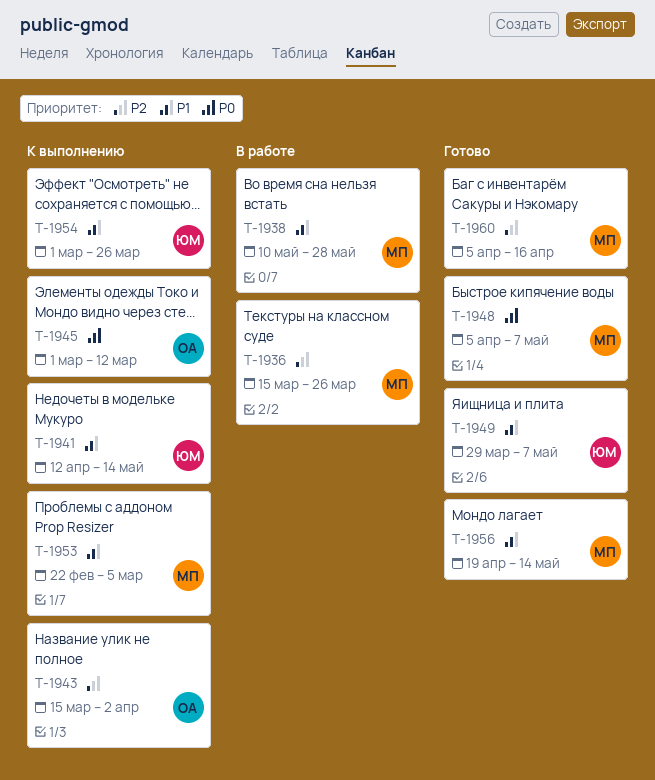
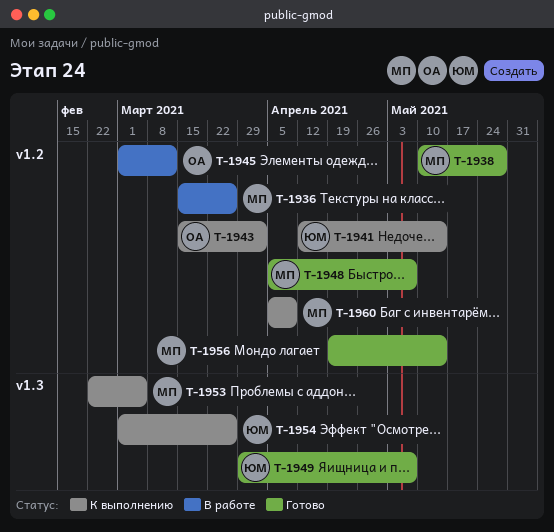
T-1938, status: В работе -> Готово
T-1945, status: К выполнению -> В работе
T-1960, status: Готово -> К выполнению
T-1960, due: Apr 16 -> Apr 9

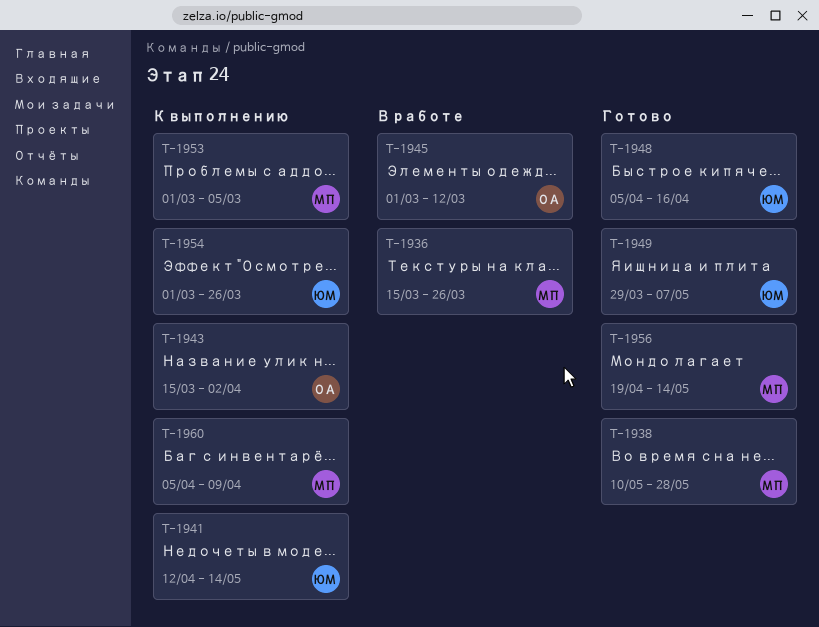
T-1948, owner: МП -> ЮМ
T-1948, due: May 7 -> Apr 16
T-1953, start: Feb 22 -> Mar 1

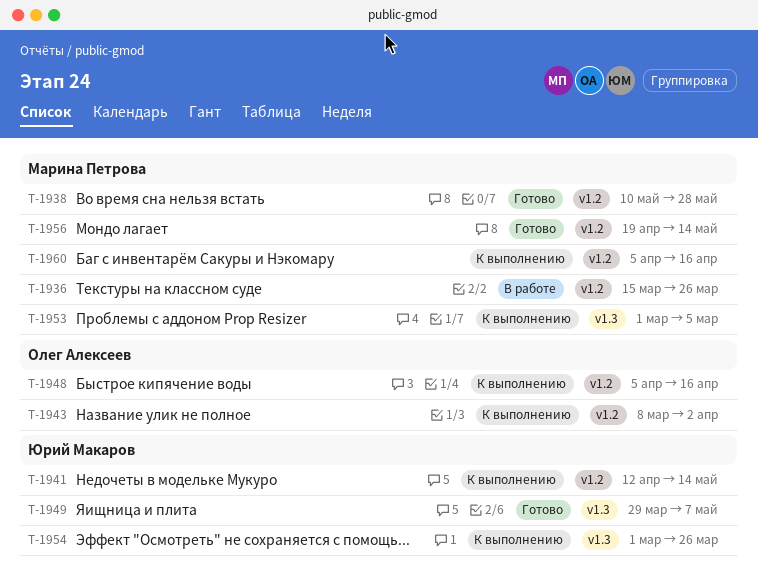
T-1943, start: Mar 15 -> Mar 8
T-1945: present -> none
T-1948, status: Готово -> К выполнению
T-1948, owner: Юрий Макаров -> Олег Алексеев
T-1960, due: Apr 9 -> Apr 16

